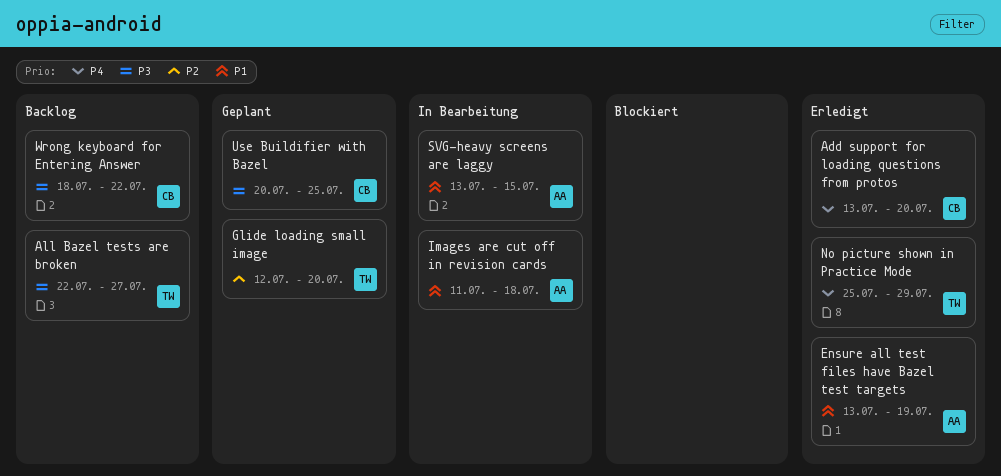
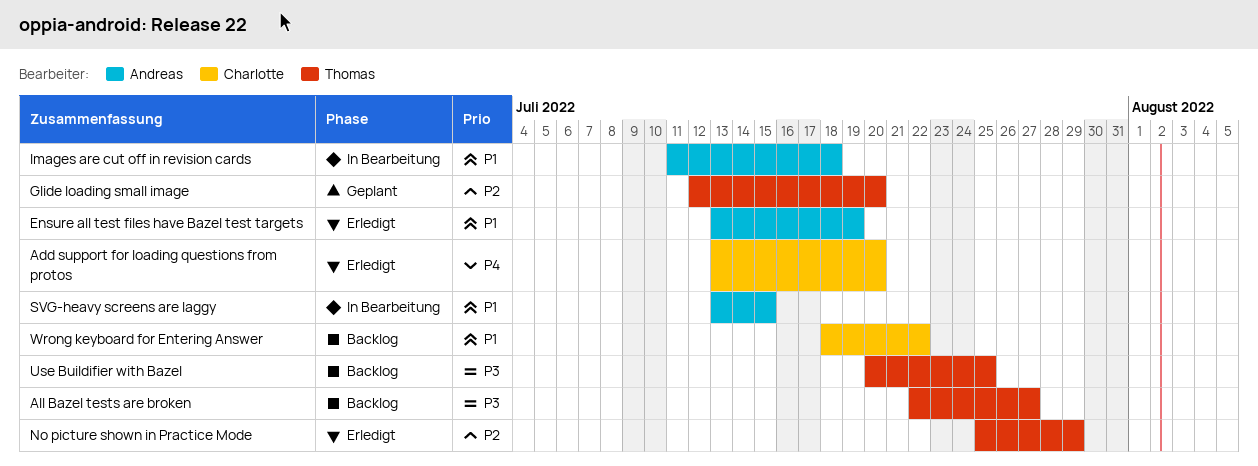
No picture shown in Practice Mode, priority: P4 -> P2
Use Buildifier with Bazel, status: Geplant -> Backlog
Use Buildifier with Bazel, owner: Charlotte -> Thomas
Wrong keyboard for Entering Answer, priority: P3 -> P1

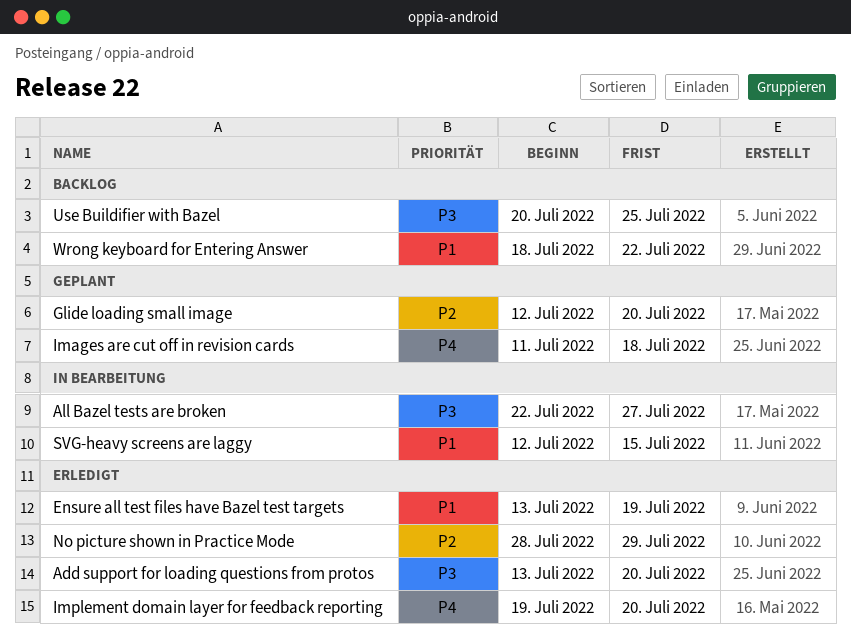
Add support for loading questions from protos, priority: P4 -> P3
All Bazel tests are broken, status: Backlog -> In Bearbeitung
Images are cut off in revision cards, status: In Bearbeitung -> Geplant
Images are cut off in revision cards, priority: P1 -> P4
Implement domain layer for feedback reporting: none -> present
No picture shown in Practice Mode, start: Jul 25 -> Jul 28
SVG-heavy screens are laggy, start: Jul 13 -> Jul 12

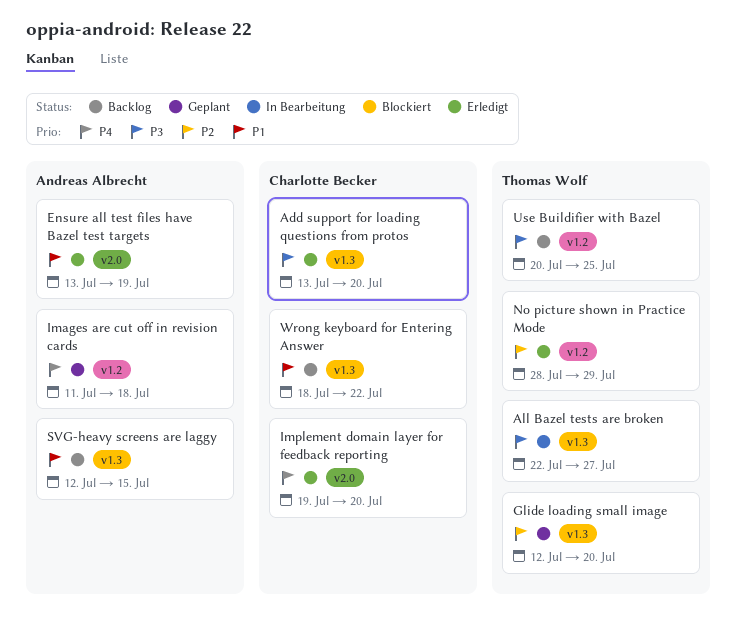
SVG-heavy screens are laggy, status: In Bearbeitung -> Backlog

